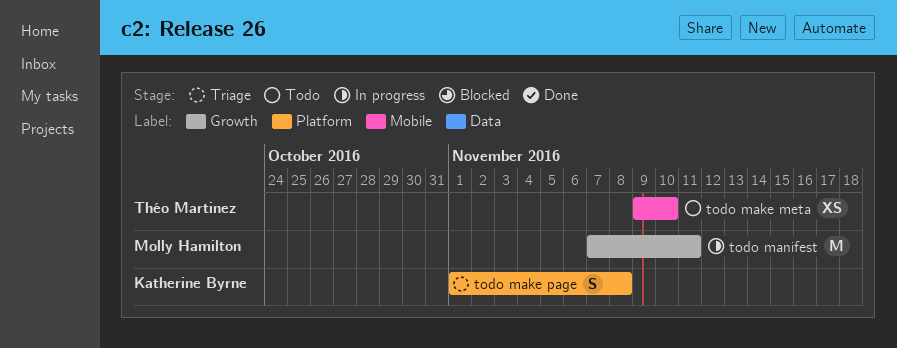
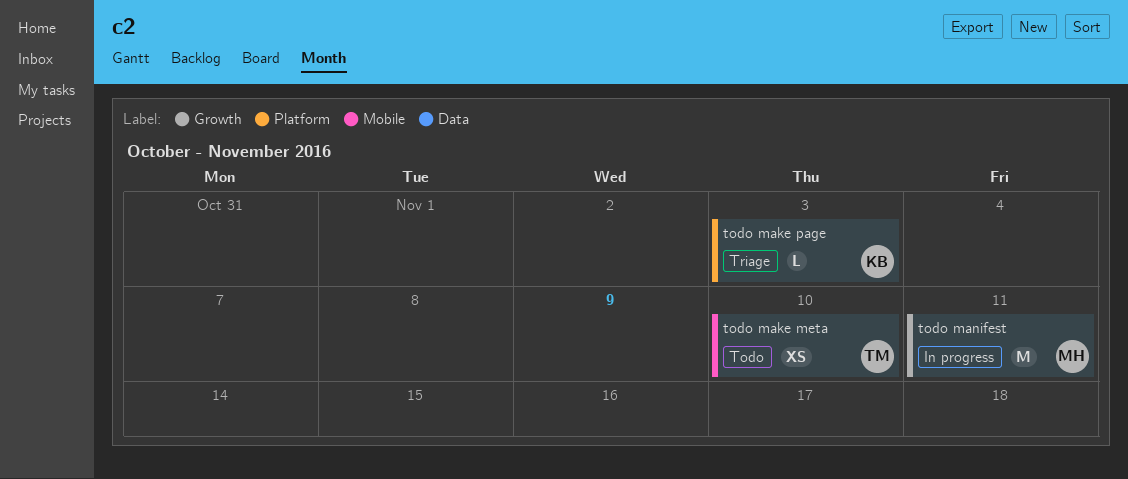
todo make page, estimate: S -> L
todo make page, due: Nov 8 -> Nov 3

